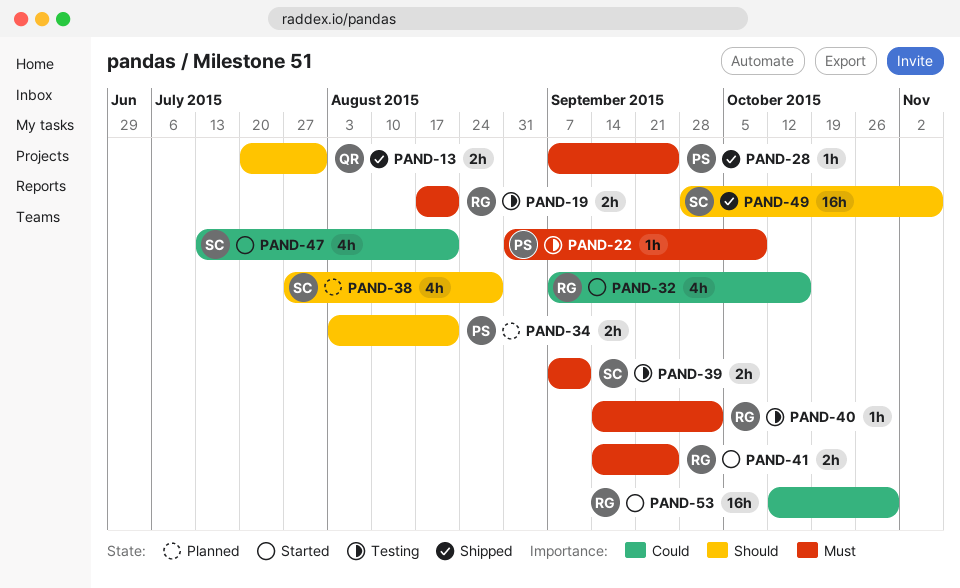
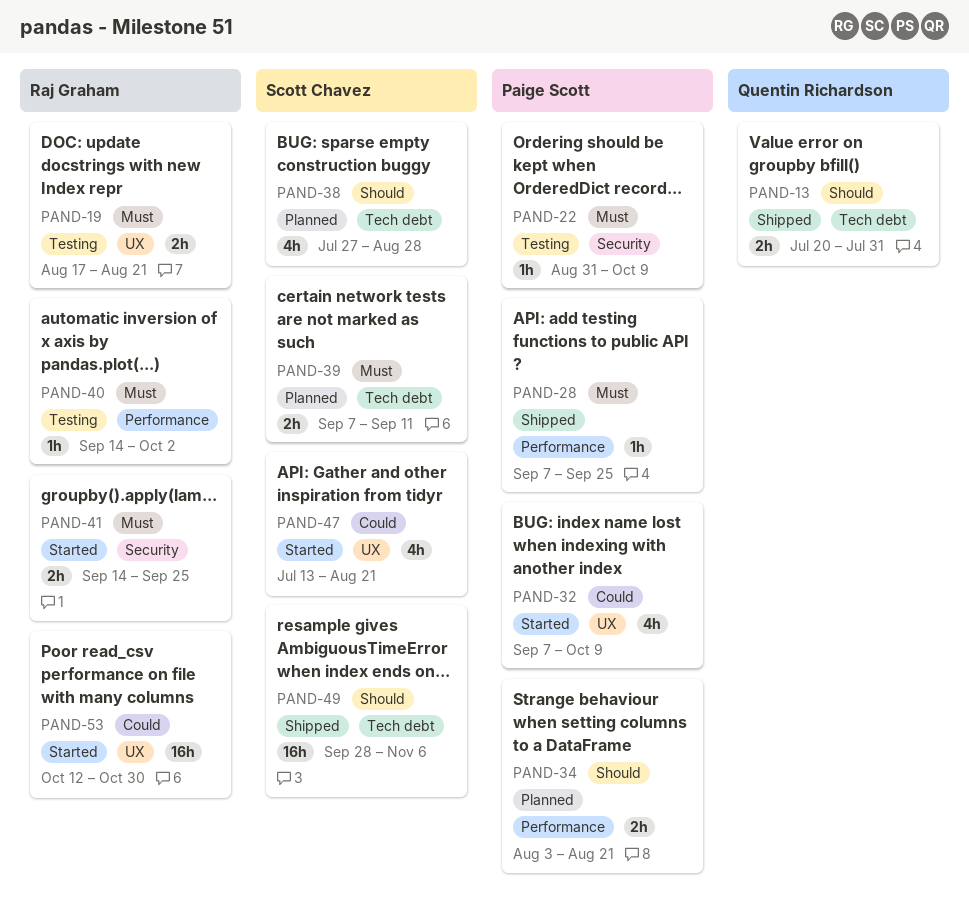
PAND-32, owner: Raj Graham -> Paige Scott
PAND-32, due: Oct 16 -> Oct 9
PAND-39, status: Testing -> Planned

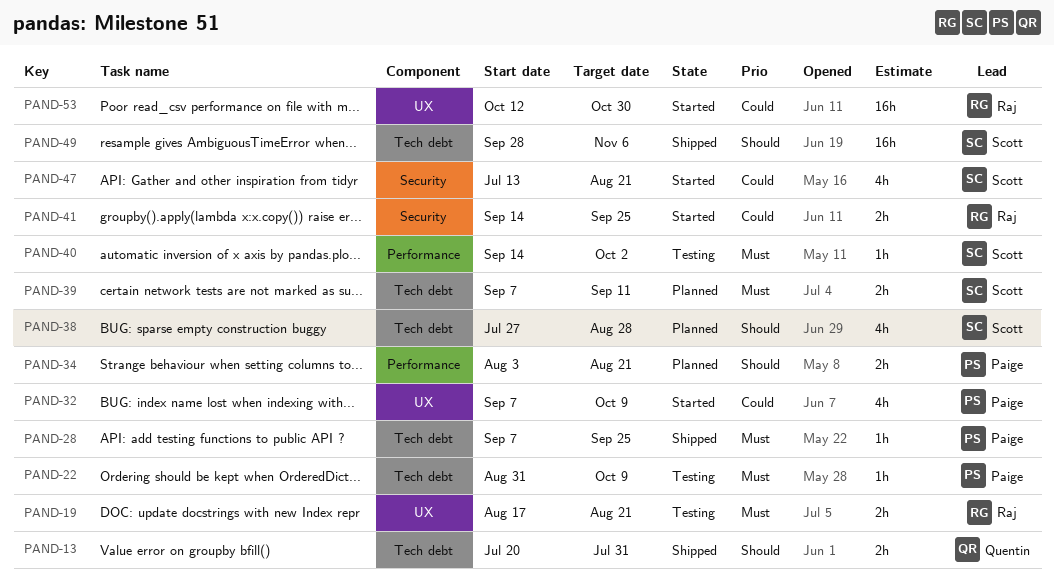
PAND-22, label: Security -> Tech debt
PAND-28, label: Performance -> Tech debt
PAND-40, owner: Raj Graham -> Scott Chavez
PAND-41, priority: Must -> Could
PAND-47, label: UX -> Security

